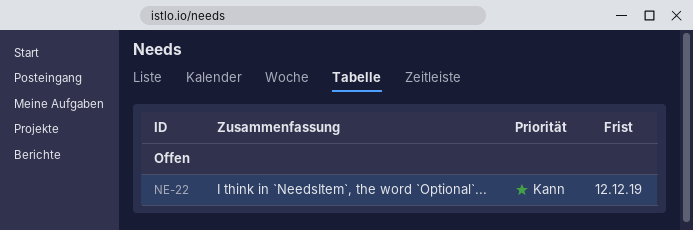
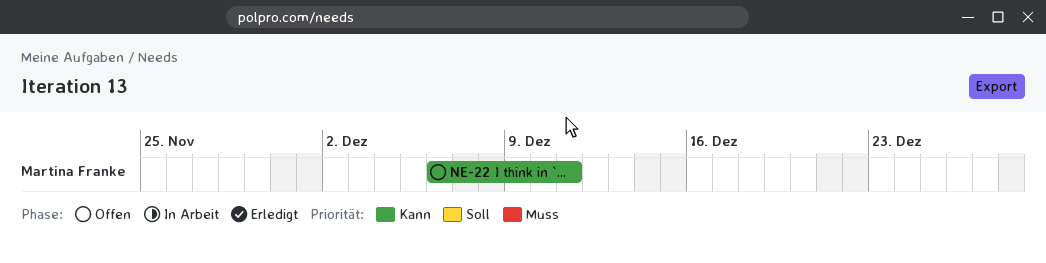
NE-22, due: Dec 12 -> Dec 11

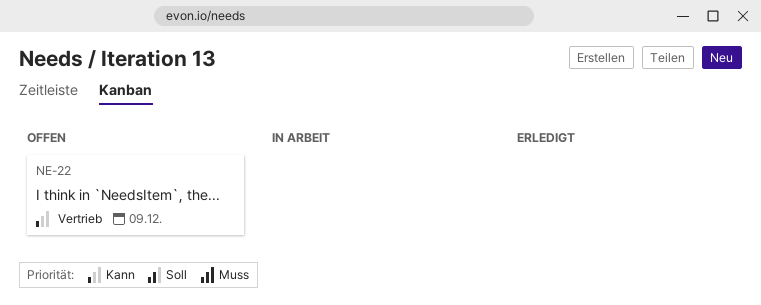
NE-22, due: Dec 11 -> Dec 9

